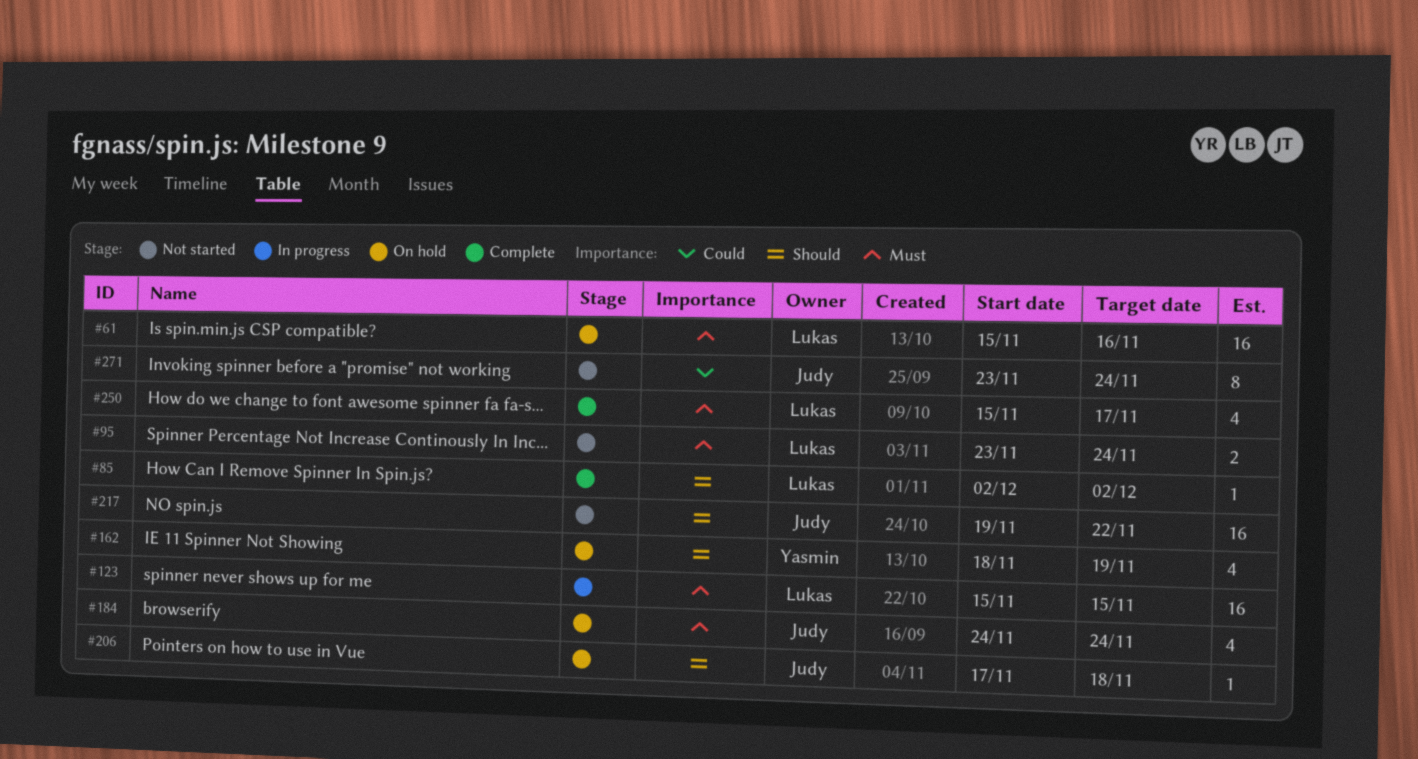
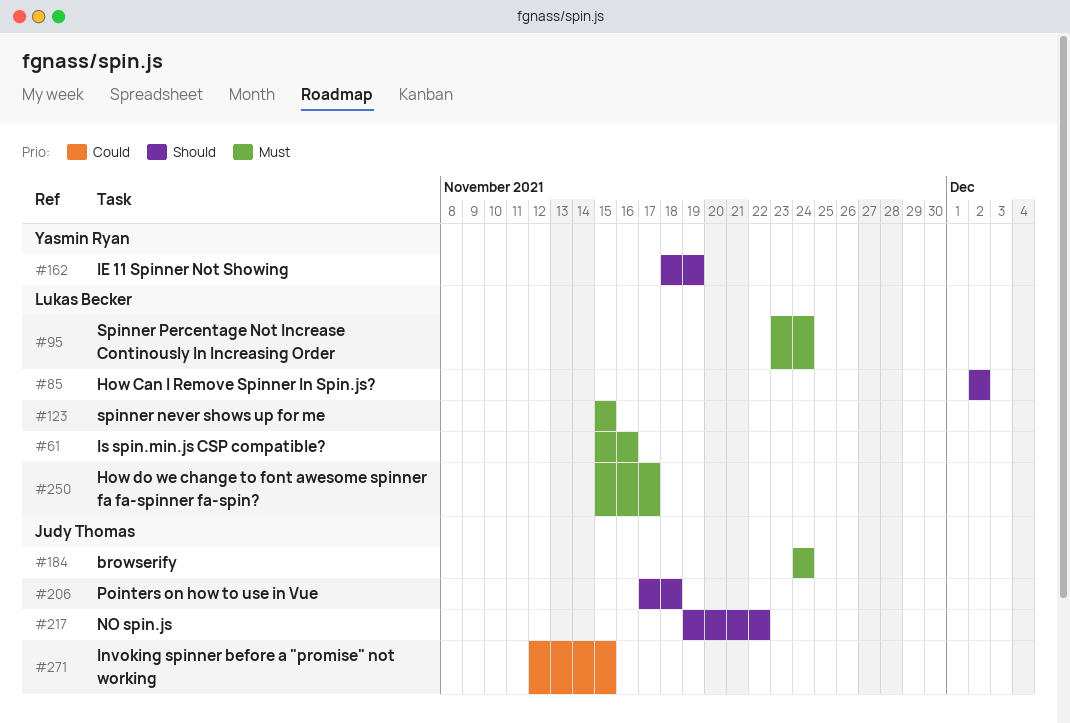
#271, start: Nov 23 -> Nov 12
#271, due: Nov 24 -> Nov 15

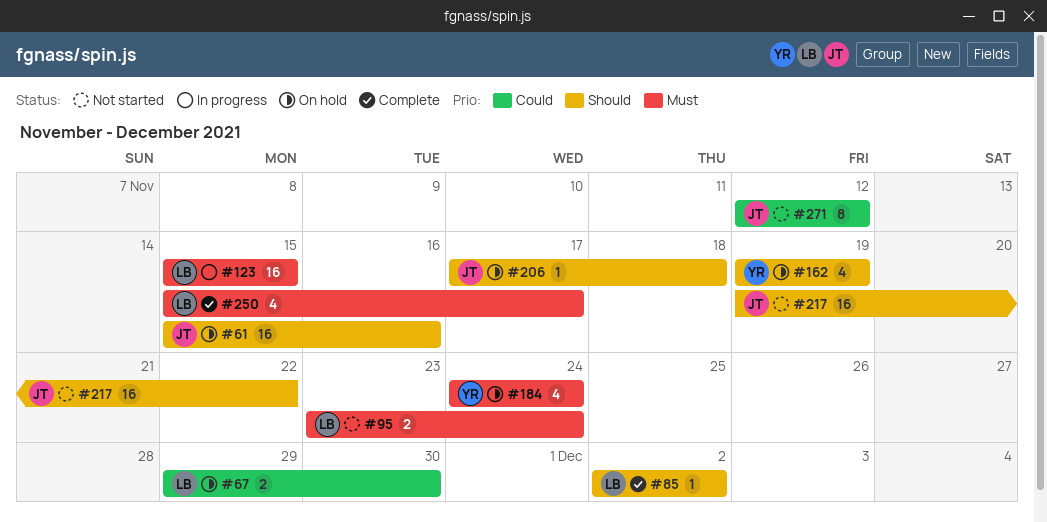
#61, owner: Lukas Becker -> Judy Thomas
#61, priority: Must -> Should
#67: none -> present
#162, start: Nov 18 -> Nov 19
#184, owner: Judy Thomas -> Yasmin Ryan
#271, due: Nov 15 -> Nov 12

